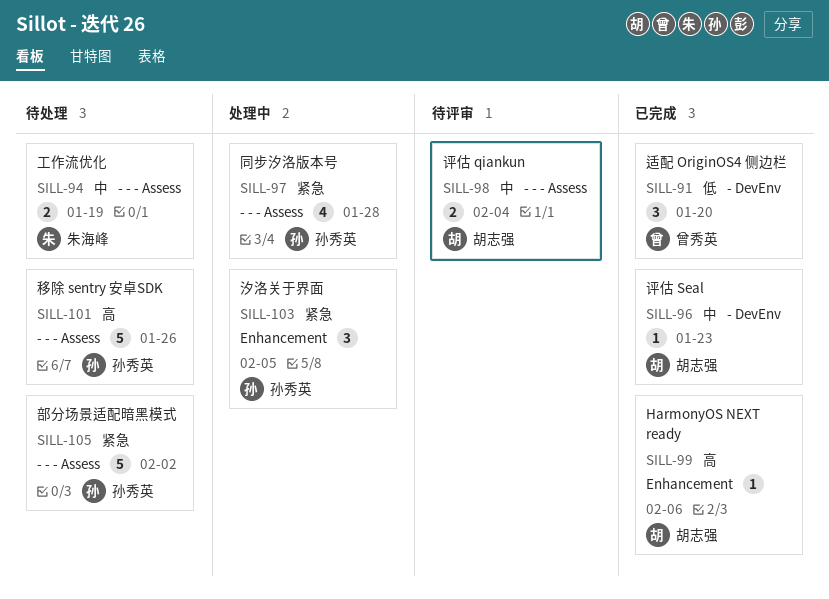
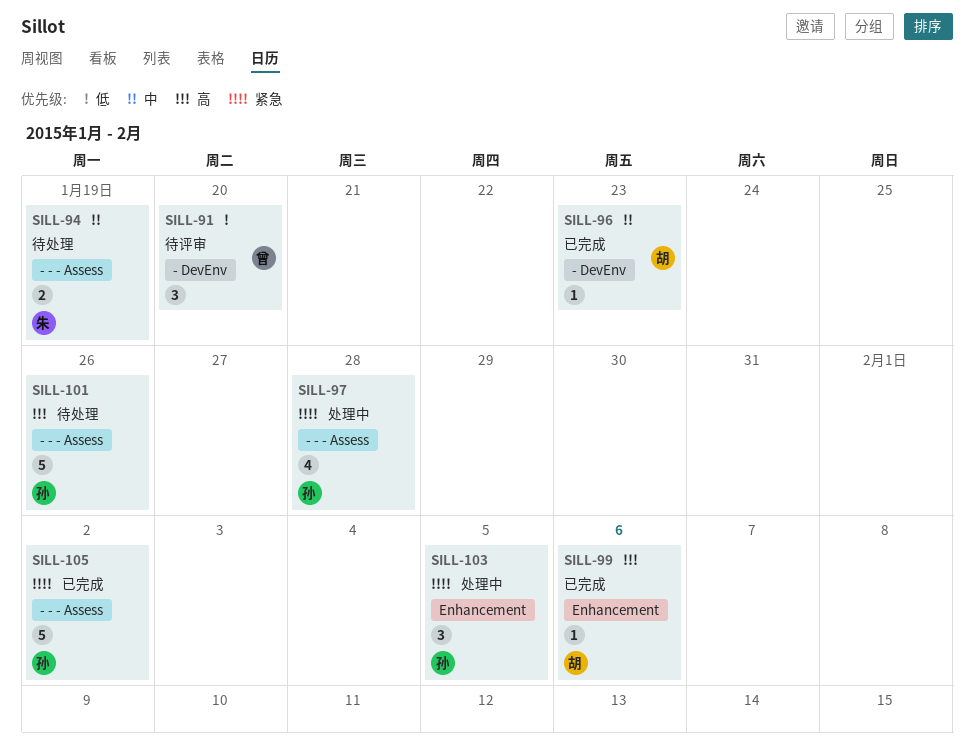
SILL-91, status: 已完成 -> 待评审
SILL-98: present -> none
SILL-105, status: 待处理 -> 已完成

